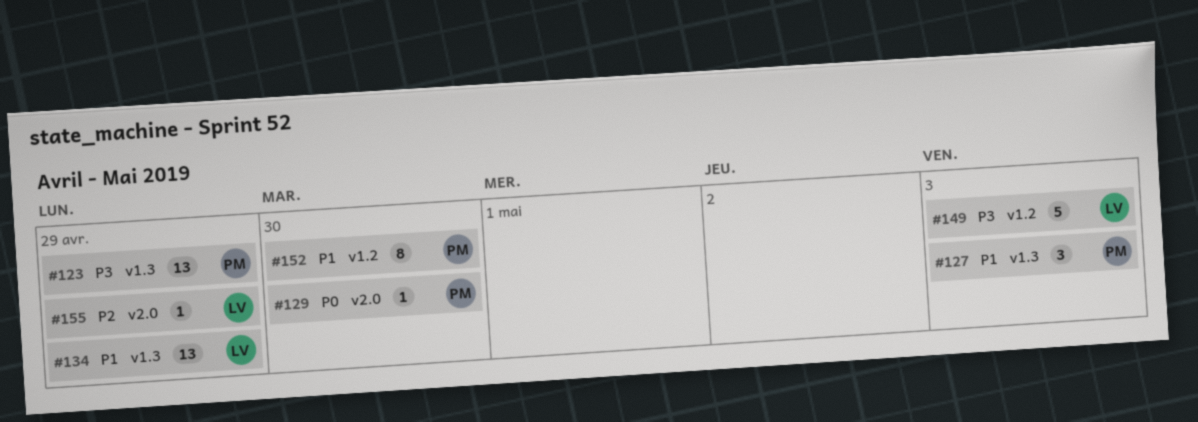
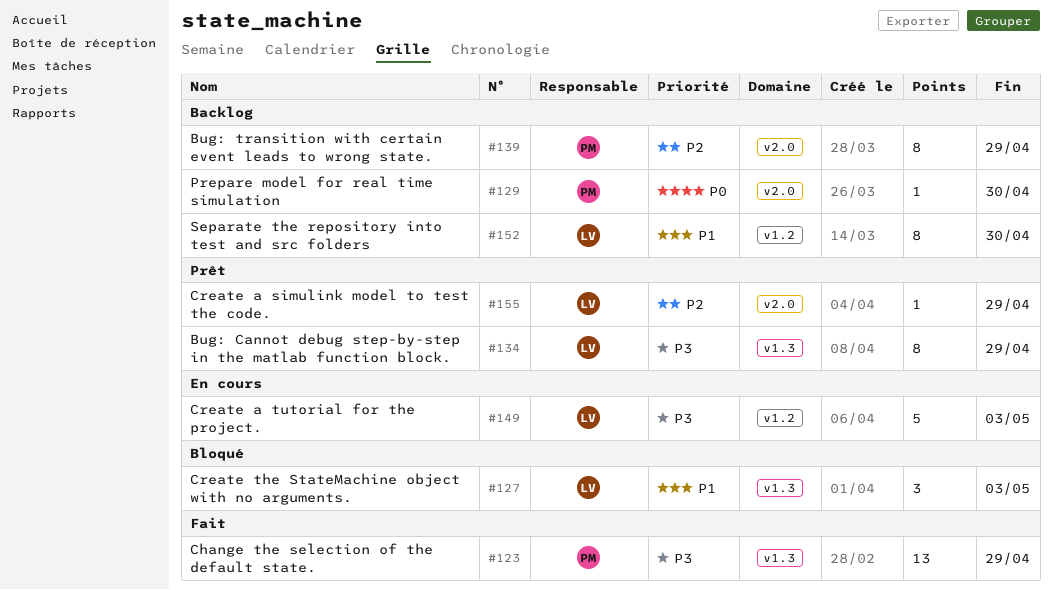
#127, owner: PM -> LV
#134, priority: P1 -> P3
#134, estimate: 13 -> 8
#139: none -> present
#152, owner: PM -> LV

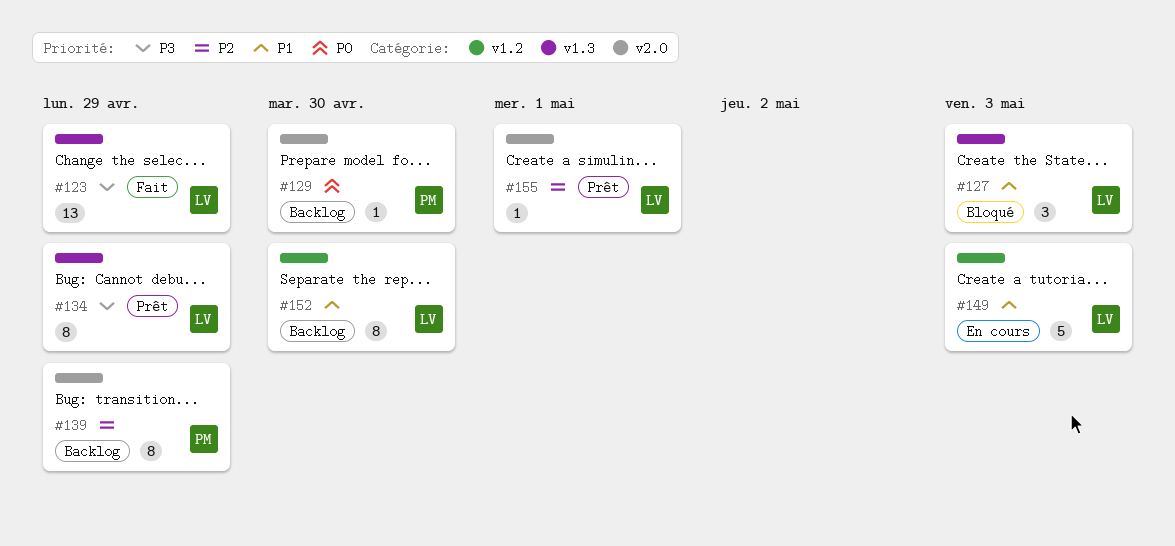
#123, owner: PM -> LV
#149, priority: P3 -> P1
#155, due: Apr 29 -> May 1

